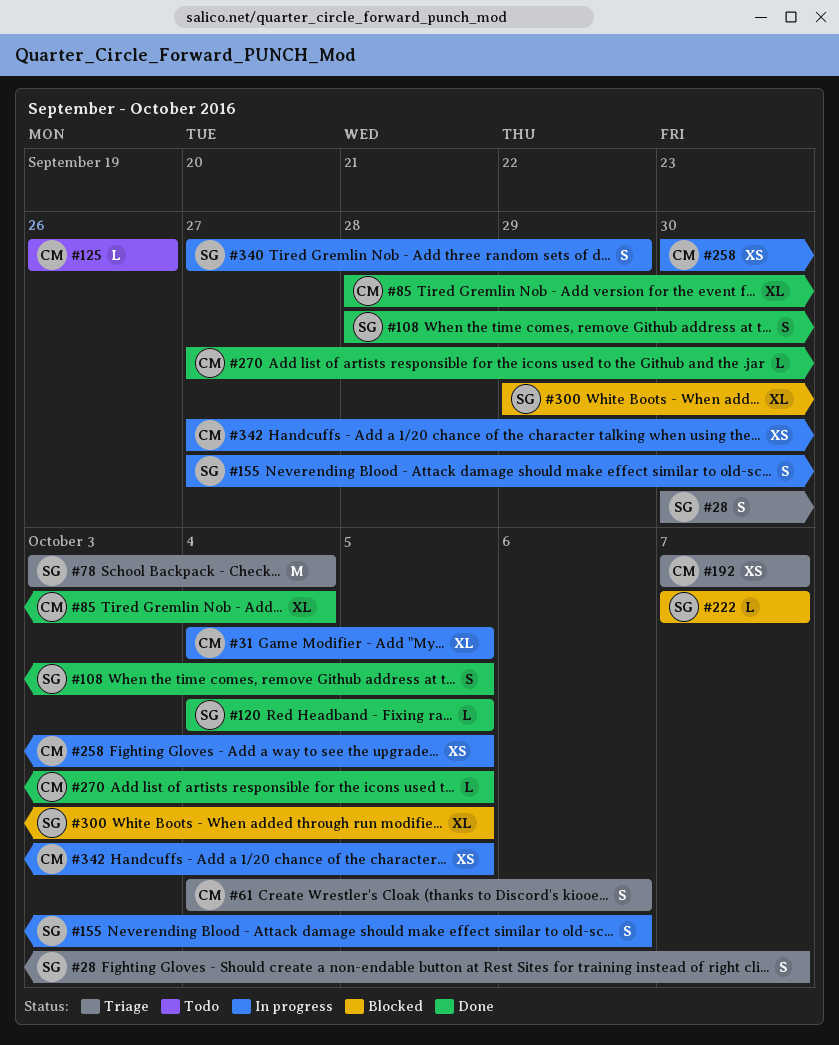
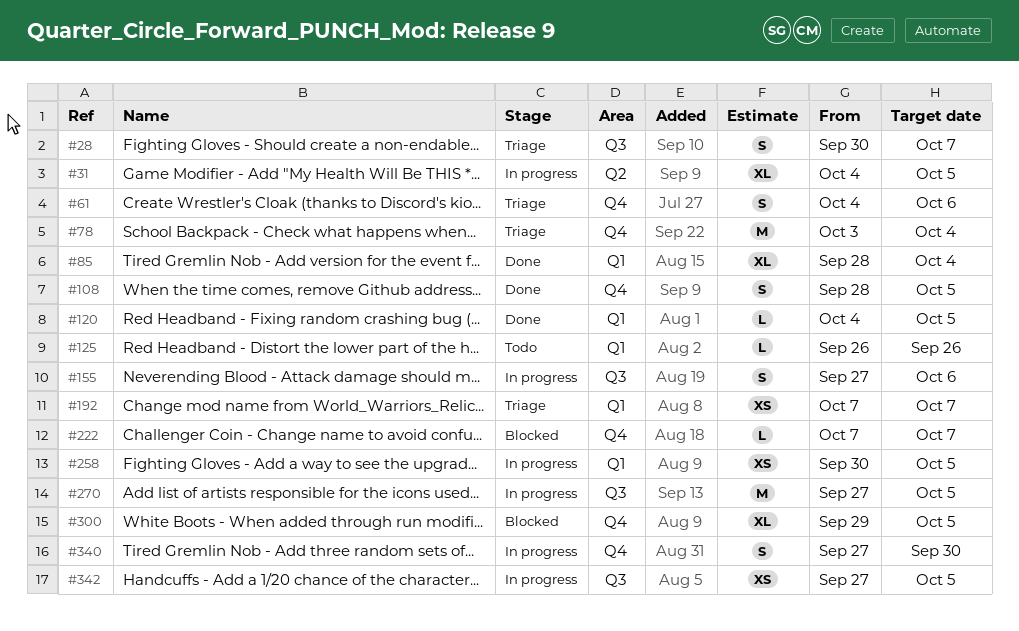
#270, status: Done -> In progress
#270, estimate: L -> M
#340, due: Sep 29 -> Sep 30

